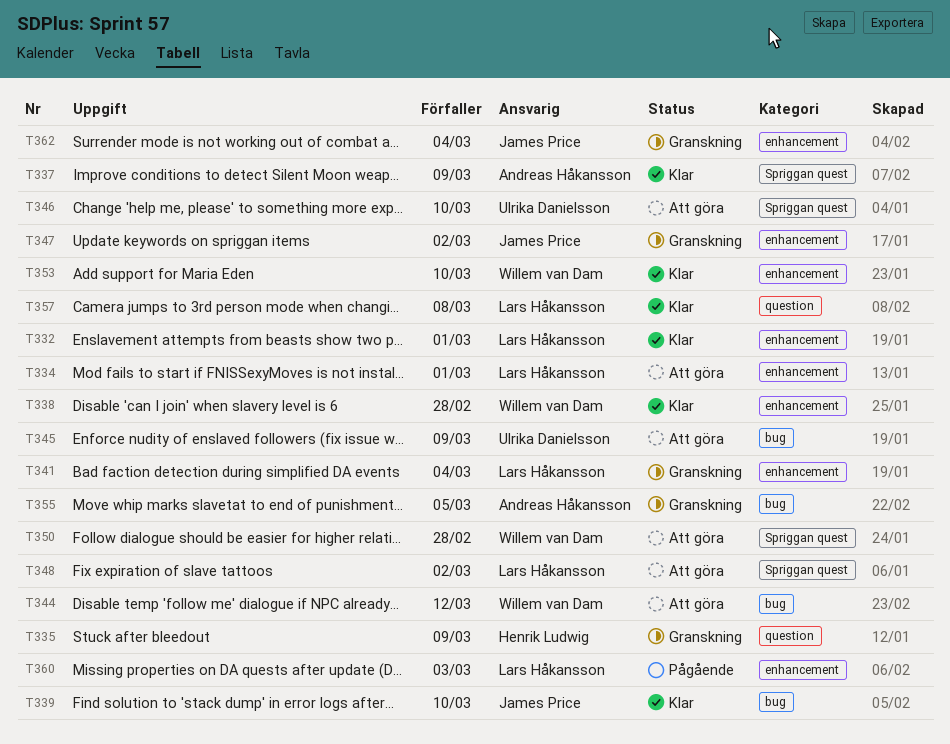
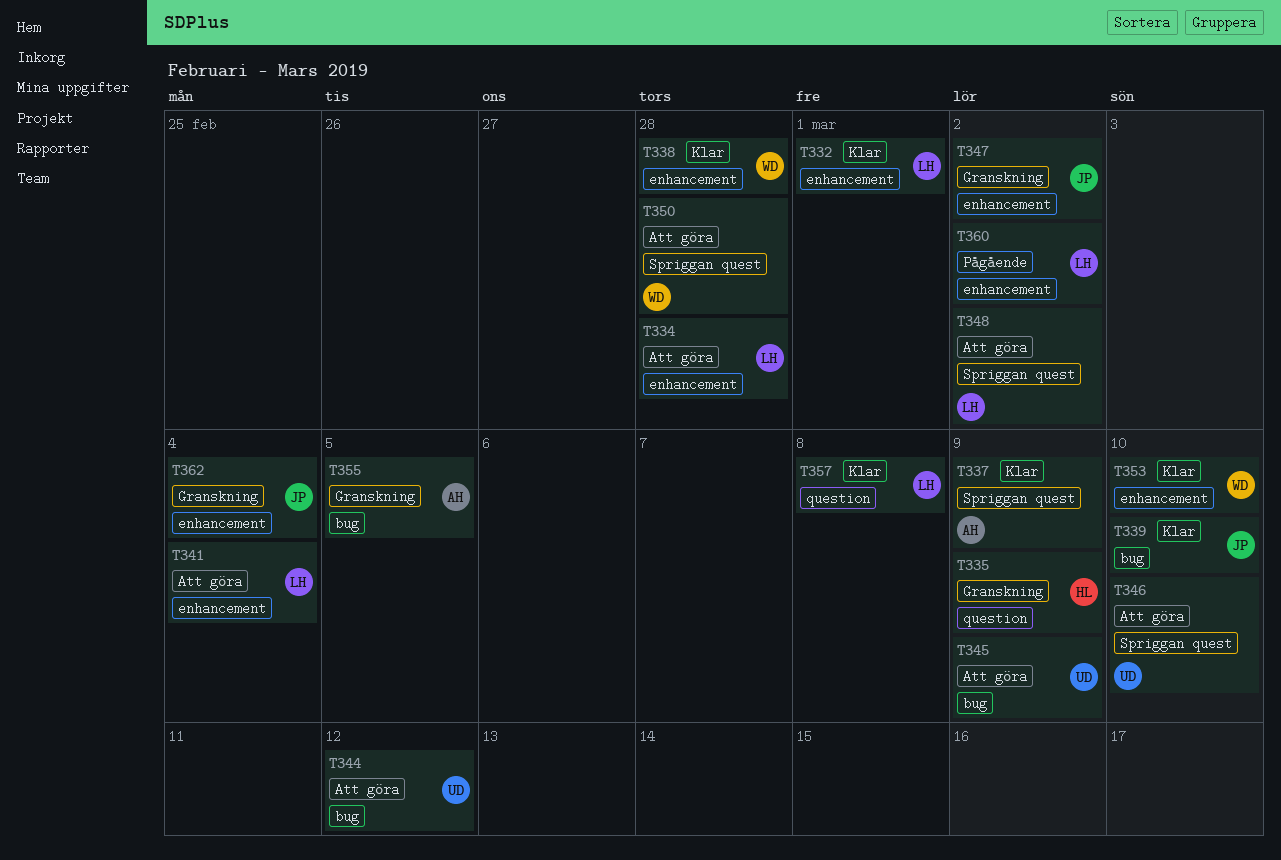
T334, due: Mar 1 -> Feb 28
T341, status: Granskning -> Att göra
T344, owner: Willem van Dam -> Ulrika Danielsson
T360, due: Mar 3 -> Mar 2

